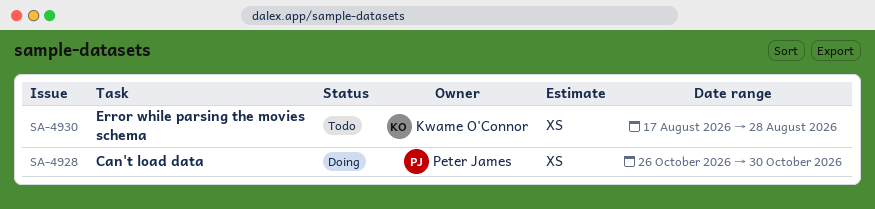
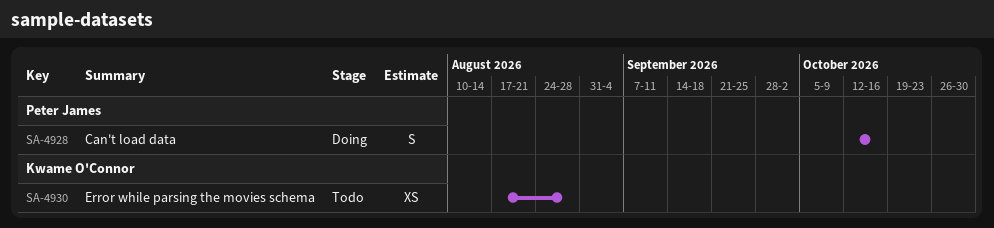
SA-4928, estimate: XS -> S
SA-4928, start: Oct 26 -> Oct 12
SA-4928, due: Oct 30 -> Oct 16

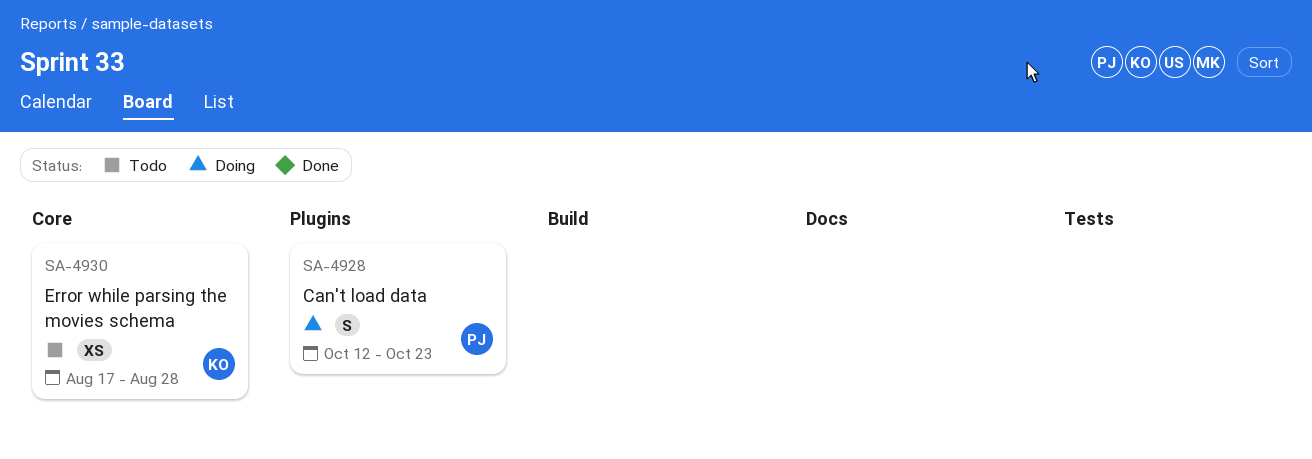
SA-4928, due: Oct 16 -> Oct 23

